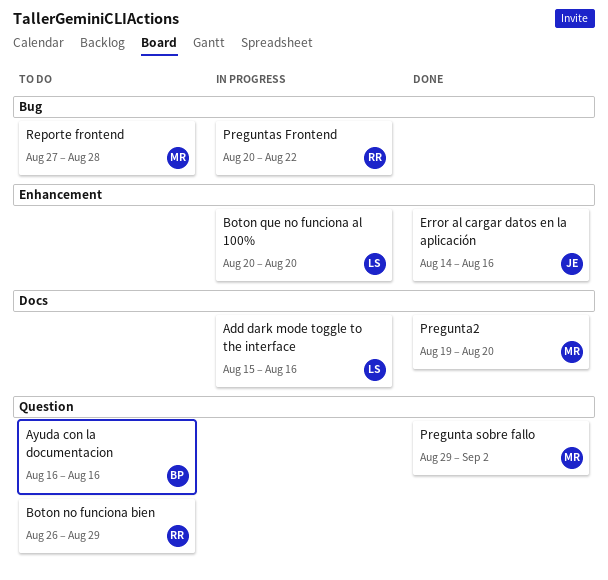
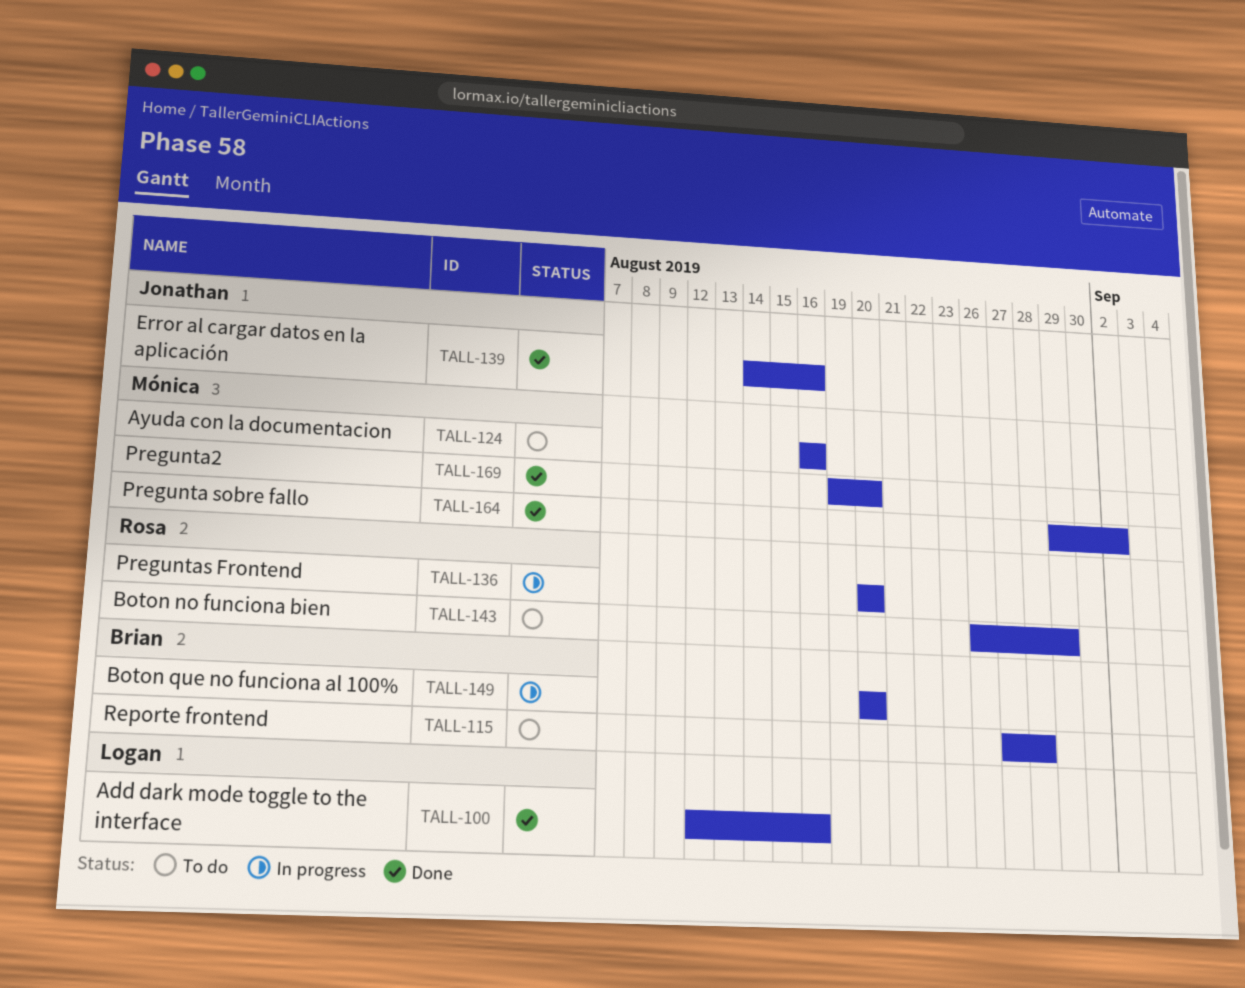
Add dark mode toggle to the interface, status: In progress -> Done
Add dark mode toggle to the interface, start: Aug 15 -> Aug 12
Ayuda con la documentacion, owner: Brian -> Mónica
Boton que no funciona al 100%, owner: Logan -> Brian
Preguntas Frontend, due: Aug 22 -> Aug 20
Reporte frontend, owner: Mónica -> Brian

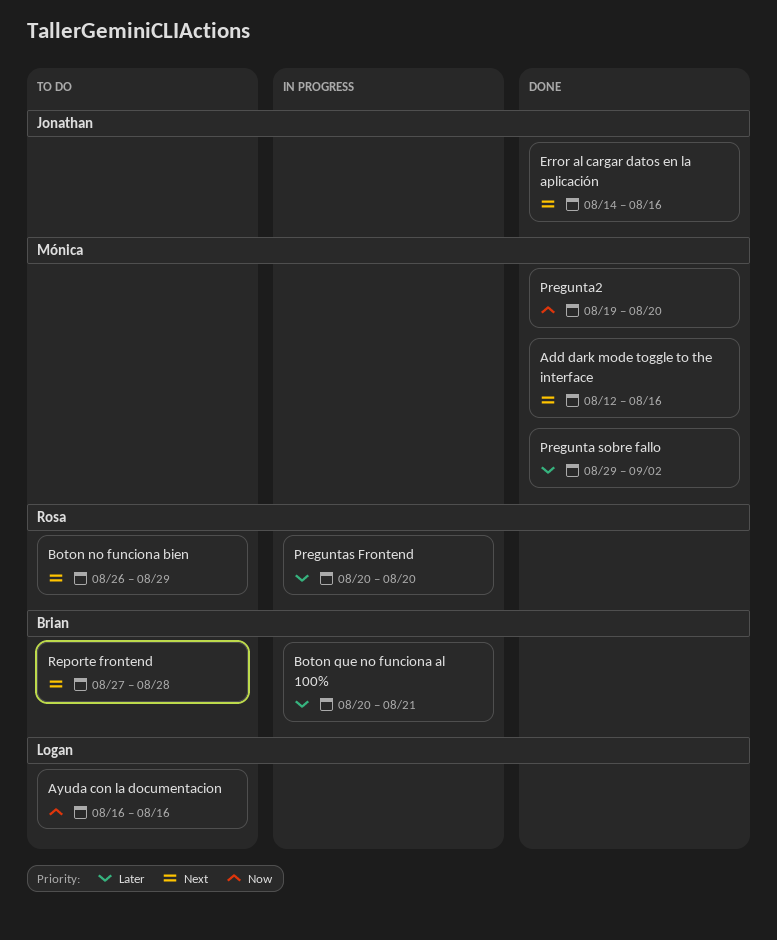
Add dark mode toggle to the interface, owner: Logan -> Mónica
Ayuda con la documentacion, owner: Mónica -> Logan
Boton que no funciona al 100%, due: Aug 20 -> Aug 21

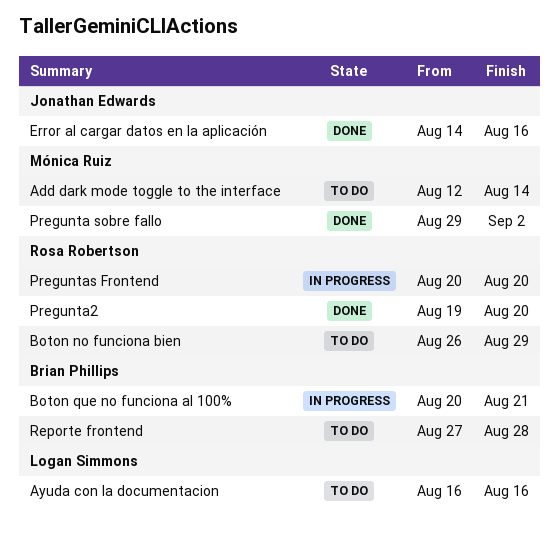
Add dark mode toggle to the interface, status: Done -> To do
Add dark mode toggle to the interface, due: Aug 16 -> Aug 14
Pregunta2, owner: Mónica Ruiz -> Rosa Robertson

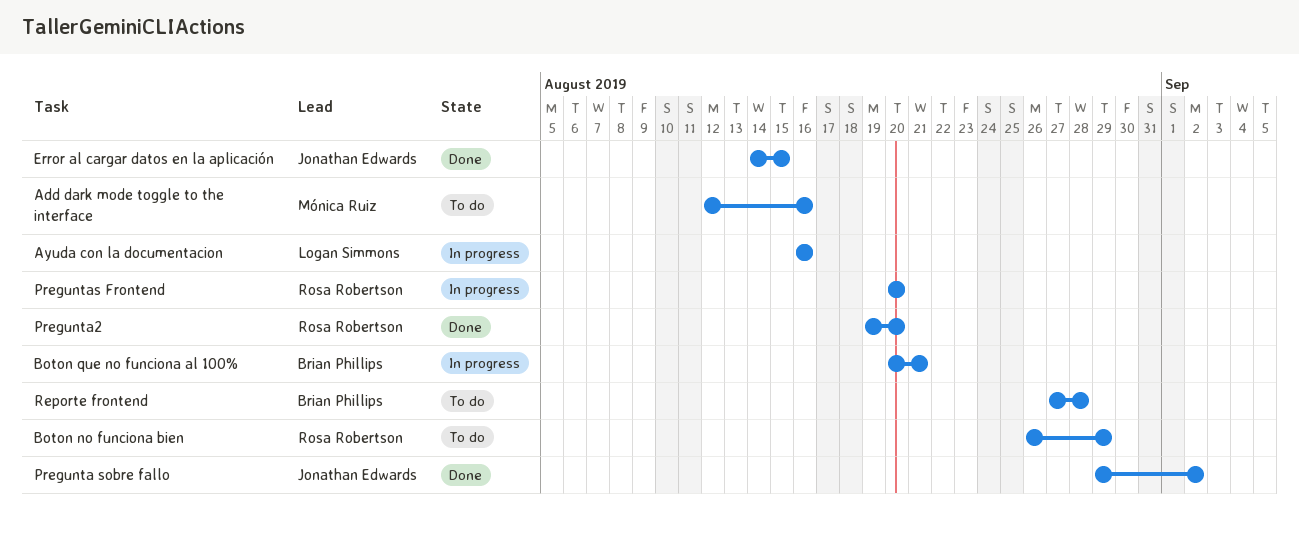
Add dark mode toggle to the interface, due: Aug 14 -> Aug 16
Ayuda con la documentacion, status: To do -> In progress
Error al cargar datos en la aplicación, due: Aug 16 -> Aug 15
Pregunta sobre fallo, owner: Mónica Ruiz -> Jonathan Edwards

